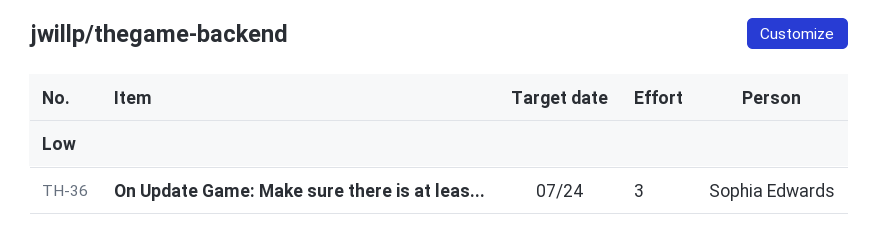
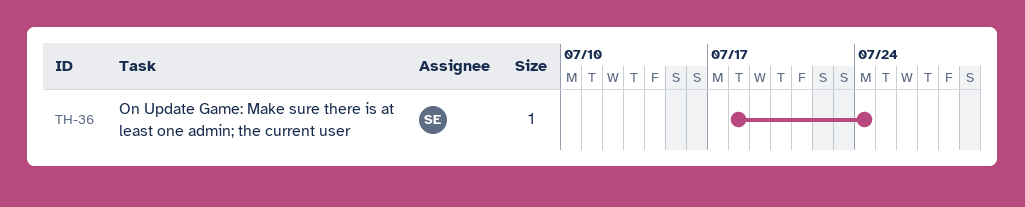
TH-36, estimate: 3 -> 1

